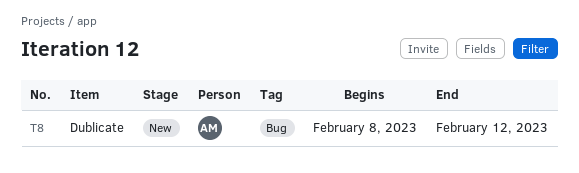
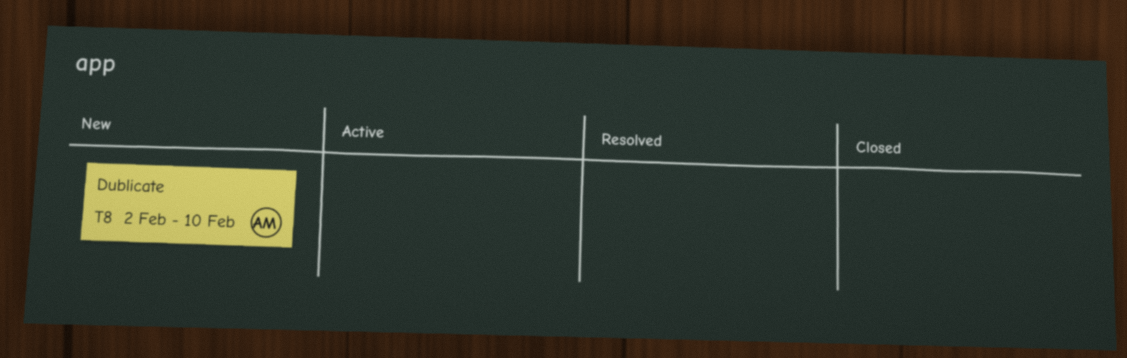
T8, start: Feb 8 -> Feb 2
T8, due: Feb 12 -> Feb 10

